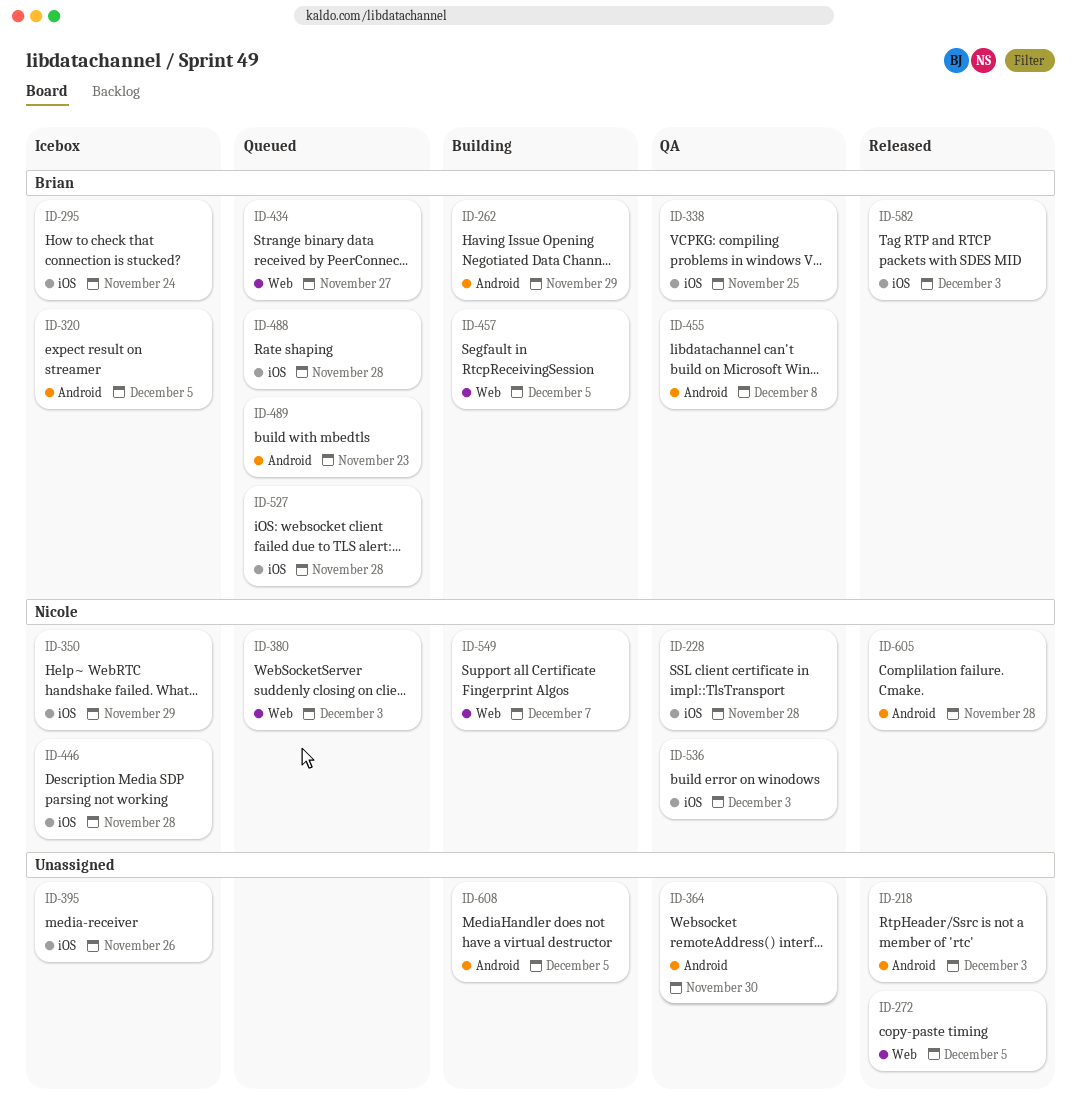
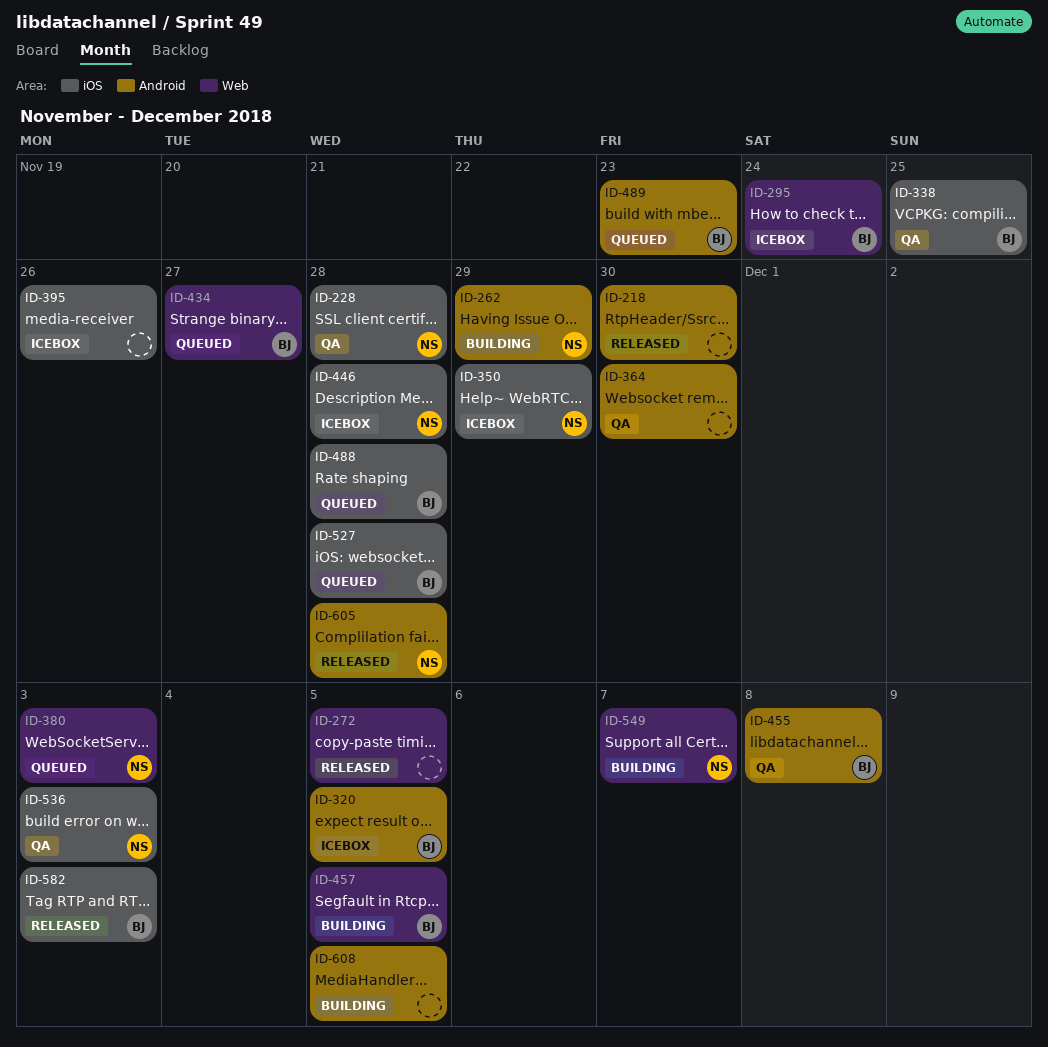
ID-218, due: Dec 3 -> Nov 30
ID-262, owner: Brian -> Nicole
ID-295, label: iOS -> Web

